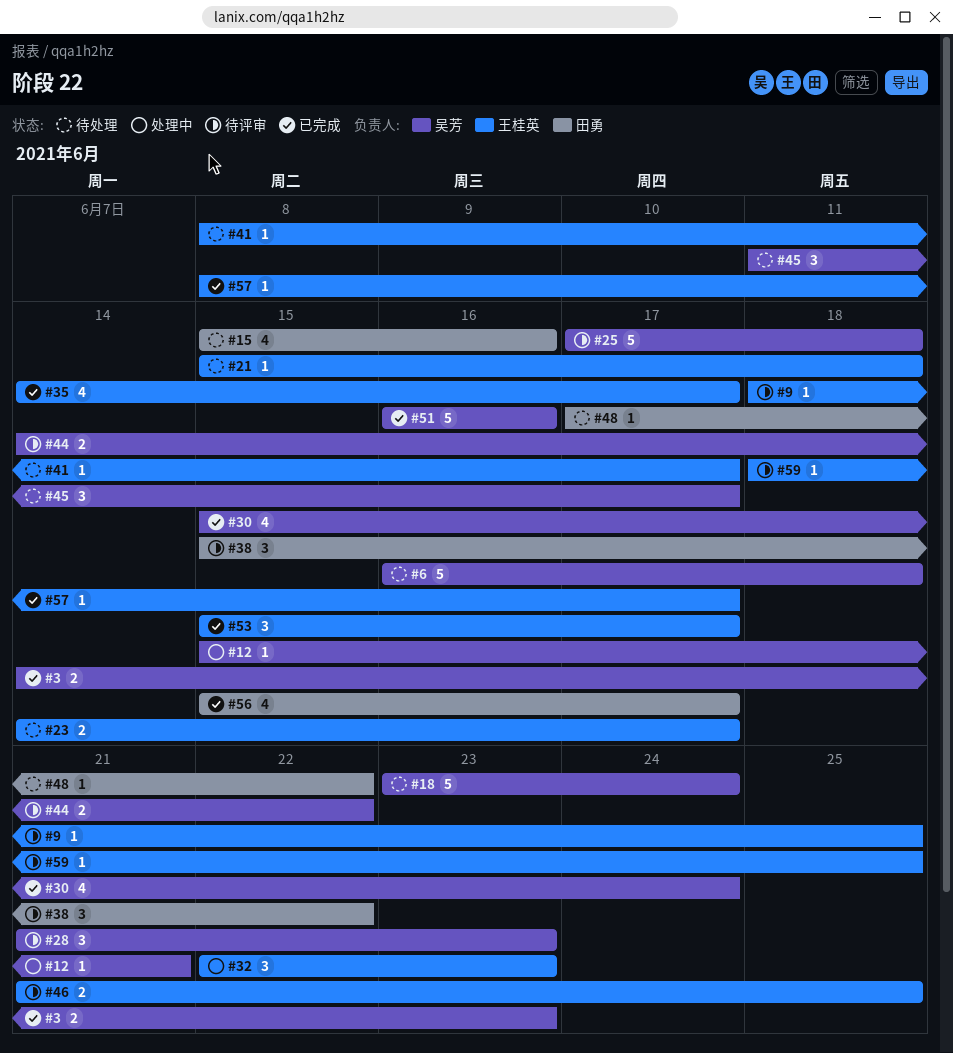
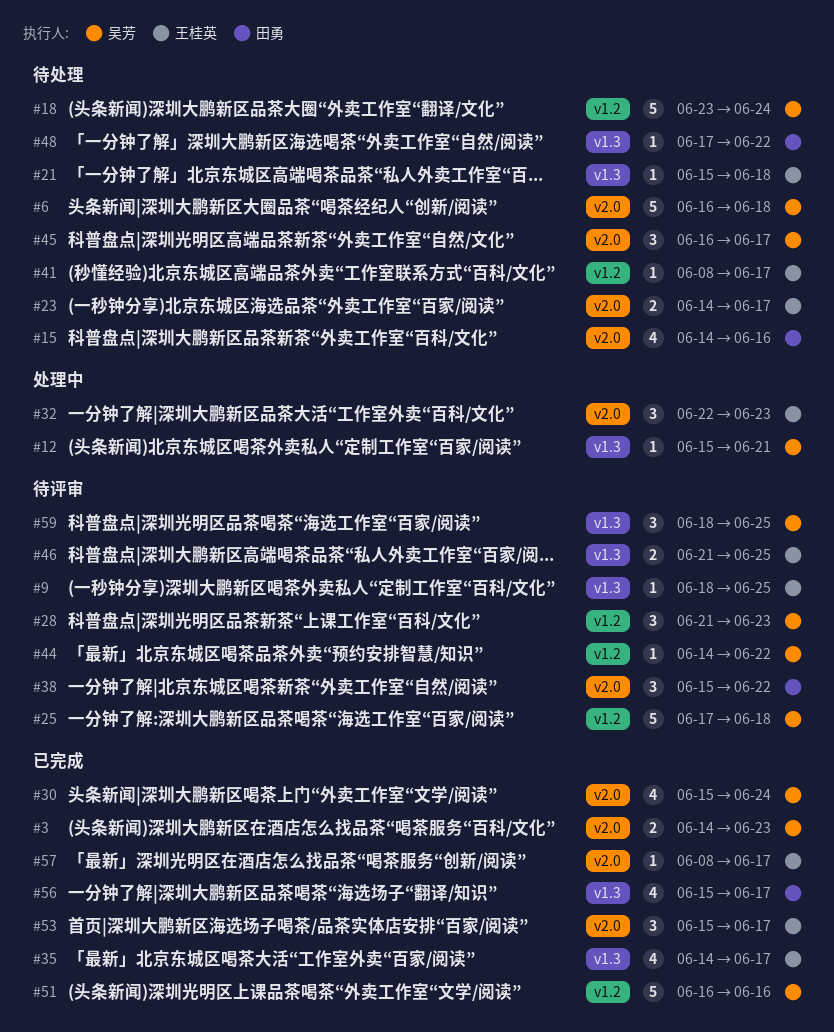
#15, start: Jun 15 -> Jun 14
#44, estimate: 2 -> 1
#45, start: Jun 11 -> Jun 16
#59, owner: 王桂英 -> 吴芳
#59, estimate: 1 -> 3

